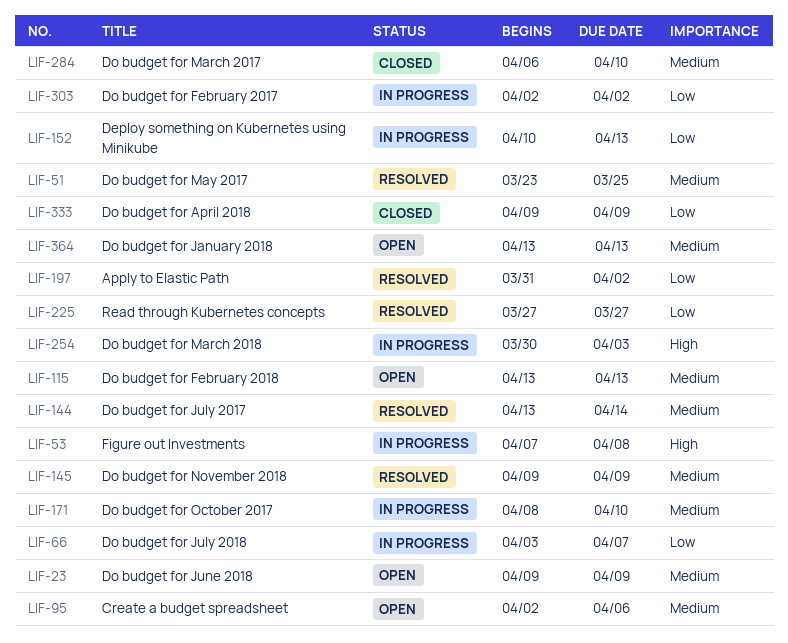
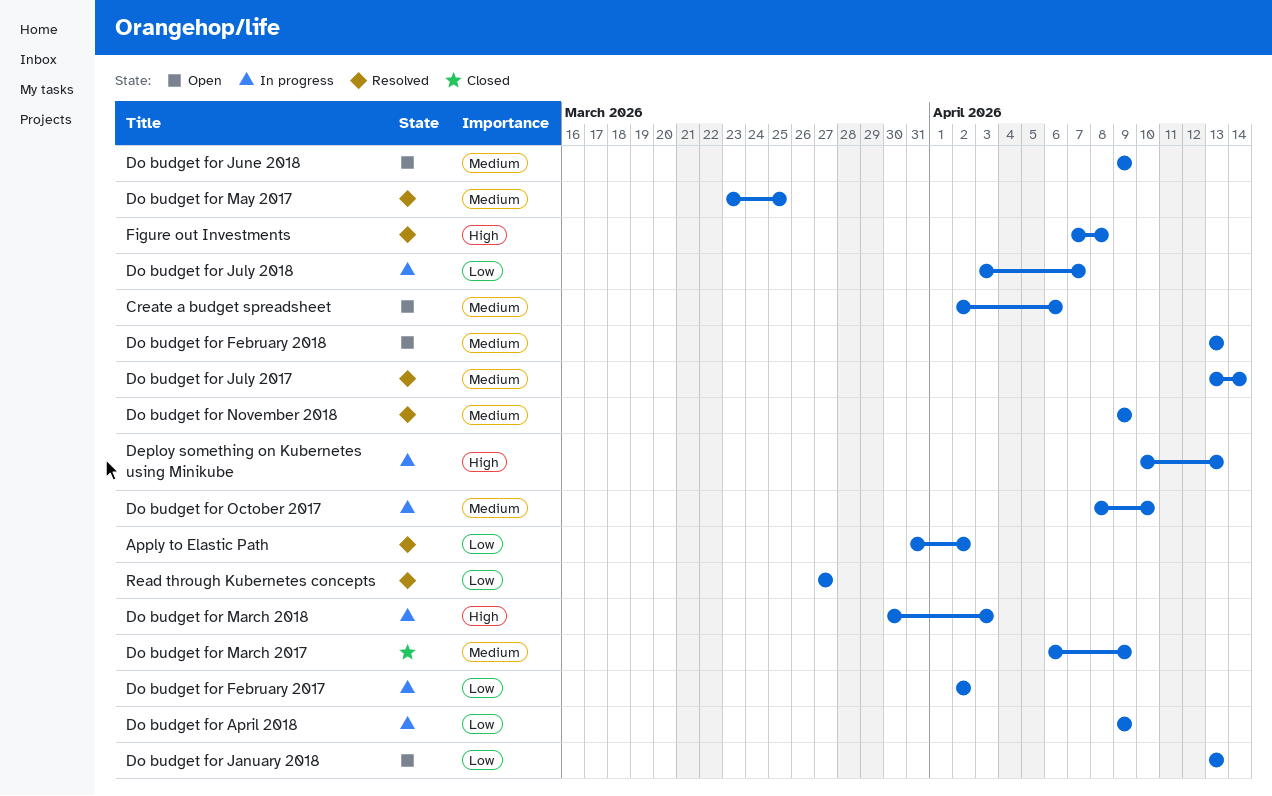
Deploy something on Kubernetes using Minikube, priority: Low -> High
Do budget for April 2018, status: Closed -> In progress
Do budget for January 2018, priority: Medium -> Low
Do budget for March 2017, due: Apr 10 -> Apr 9
Figure out Investments, status: In progress -> Resolved

